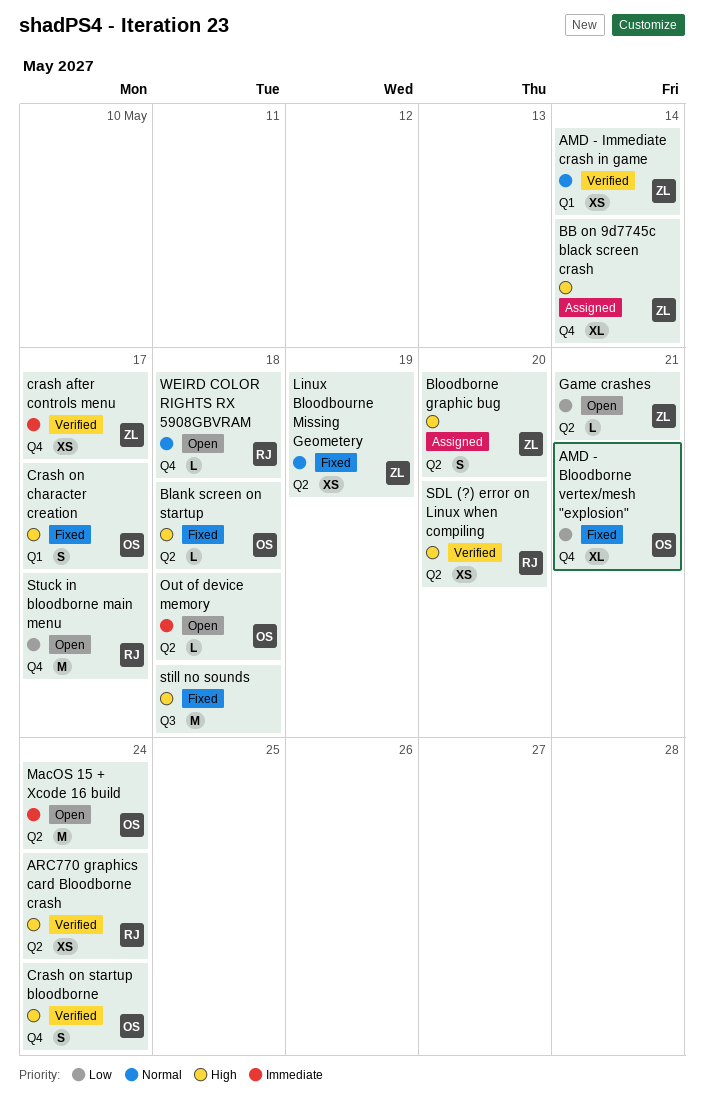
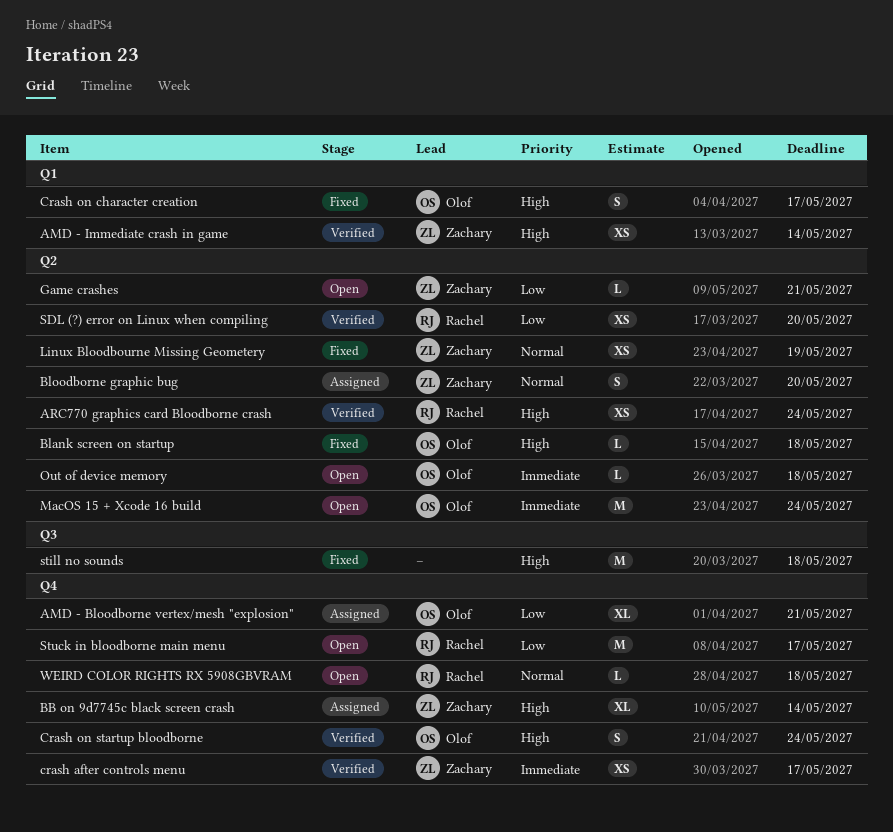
AMD - Bloodborne vertex/mesh "explosion", status: Fixed -> Assigned
AMD - Immediate crash in game, priority: Normal -> High
Bloodborne graphic bug, priority: High -> Normal
SDL (?) error on Linux when compiling, priority: High -> Low

